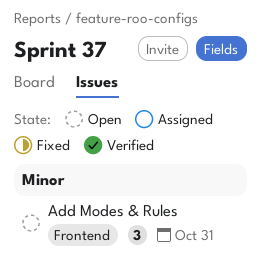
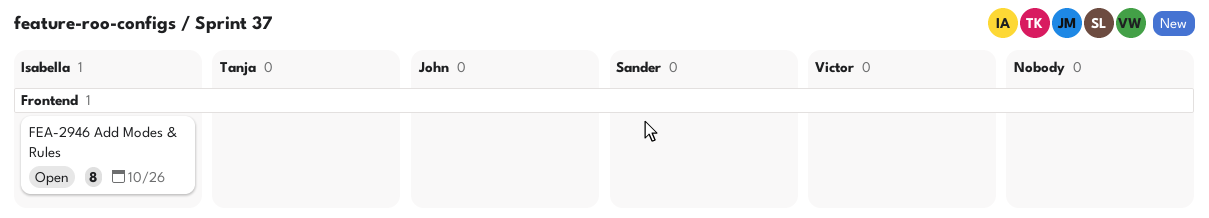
Add Modes & Rules, estimate: 3 -> 8
Add Modes & Rules, due: Oct 31 -> Oct 26

